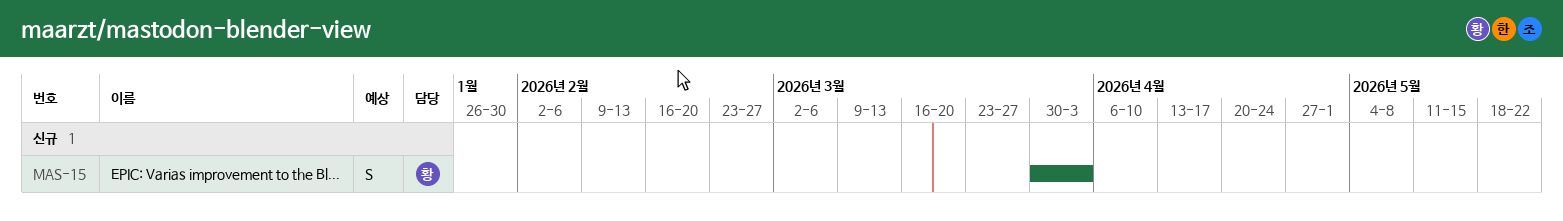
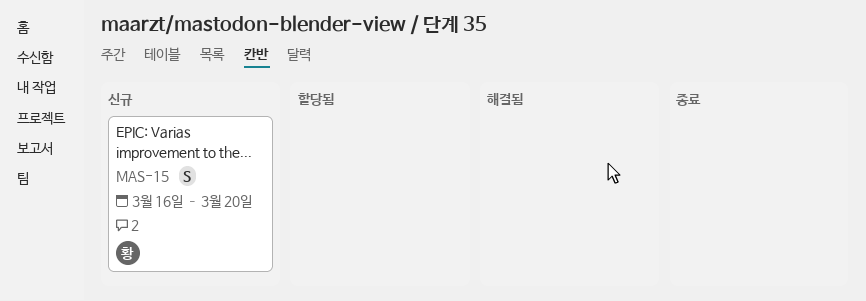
MAS-15, start: Mar 30 -> Mar 16
MAS-15, due: Apr 3 -> Mar 20

